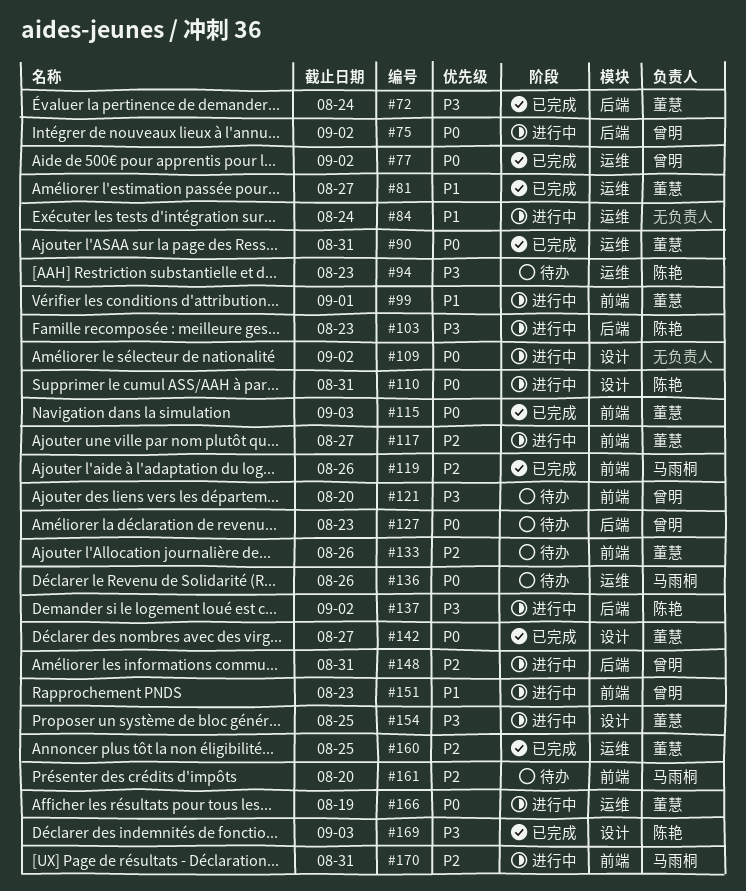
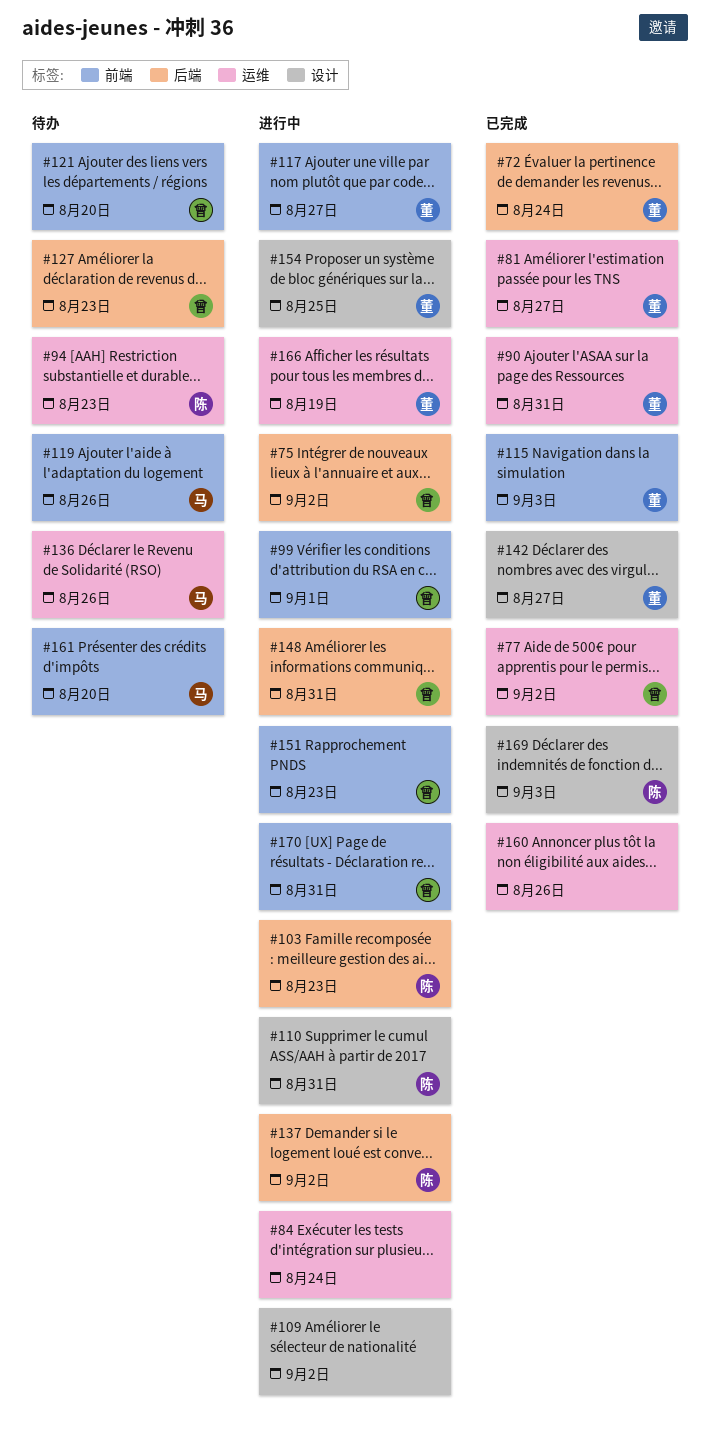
#99, owner: 董慧 -> 曾明
#119, status: 已完成 -> 待办
#133: present -> none
#160, owner: 董慧 -> none
#160, due: Aug 25 -> Aug 26
#170, owner: 马雨桐 -> 曾明

